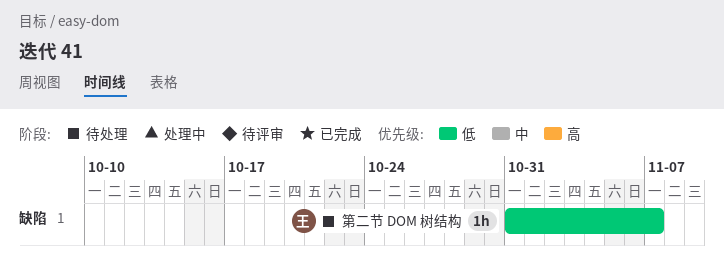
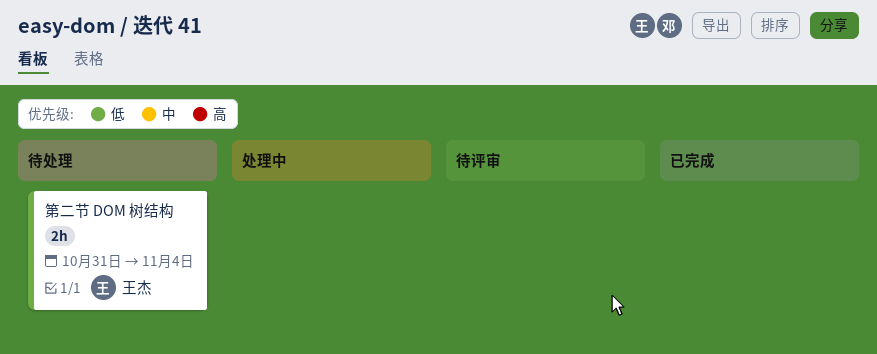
第二节 DOM 树结构, estimate: 1h -> 2h
第二节 DOM 树结构, due: Nov 7 -> Nov 4

